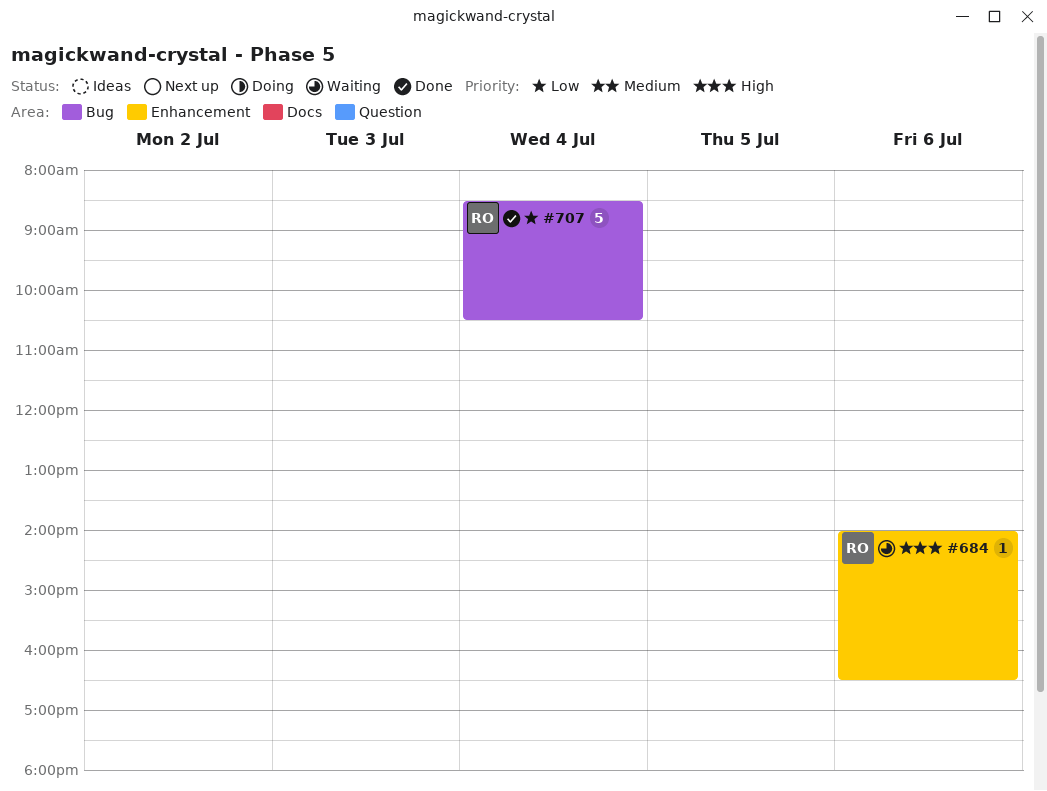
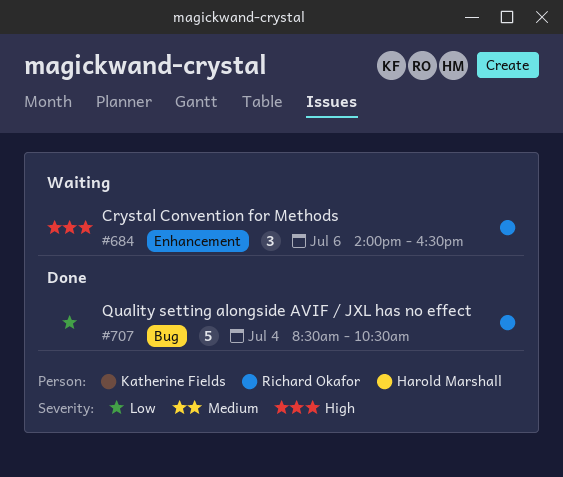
#684, estimate: 1 -> 3

